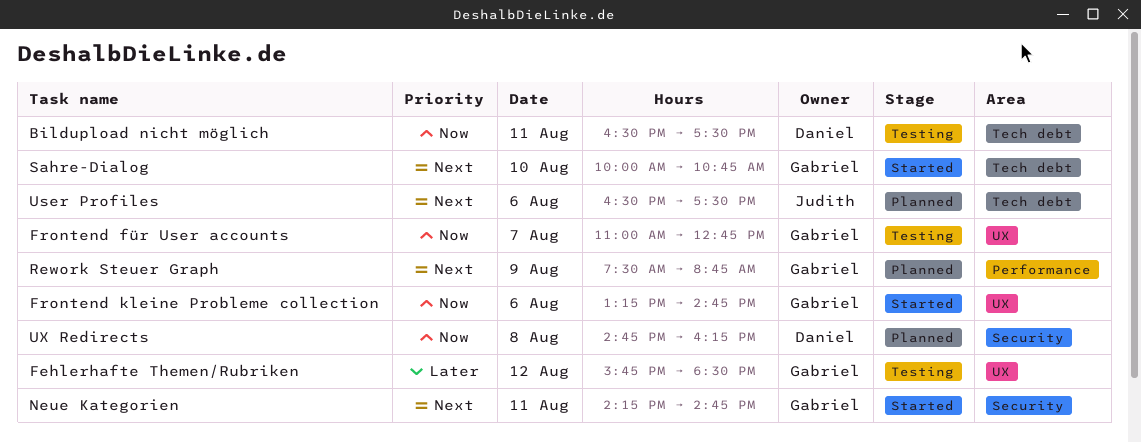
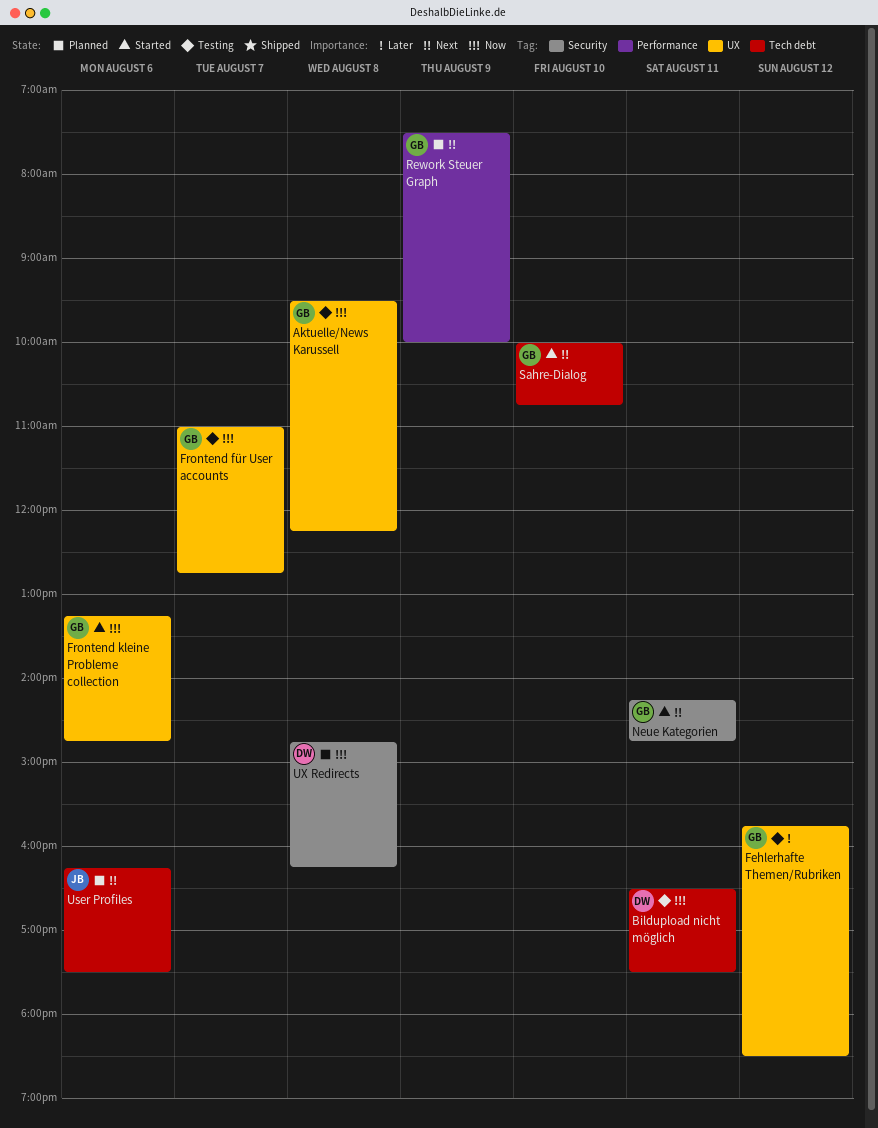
Aktuelle/News Karussell: none -> present
Rework Steuer Graph, ends: 08:45 -> 10:00
User Profiles, begins: 16:30 -> 16:15

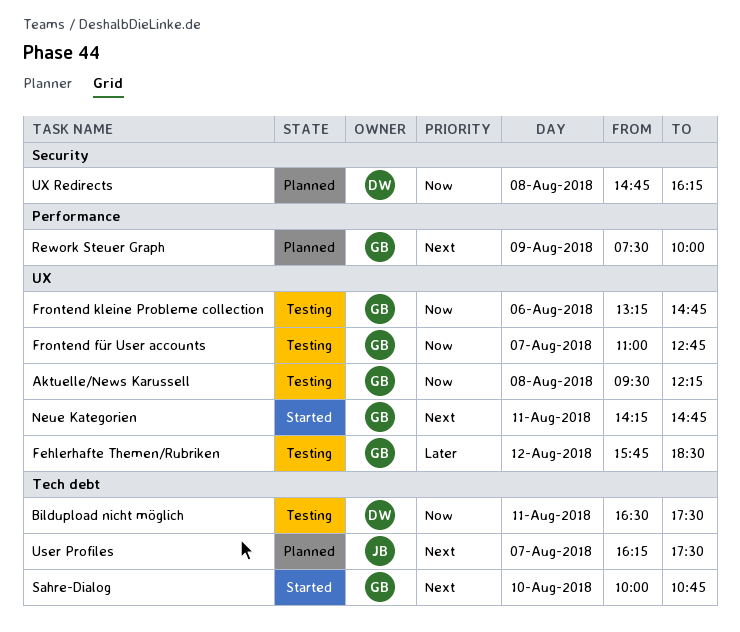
Frontend kleine Probleme collection, status: Started -> Testing
Neue Kategorien, label: Security -> UX
User Profiles, day: Aug 6 -> Aug 7

